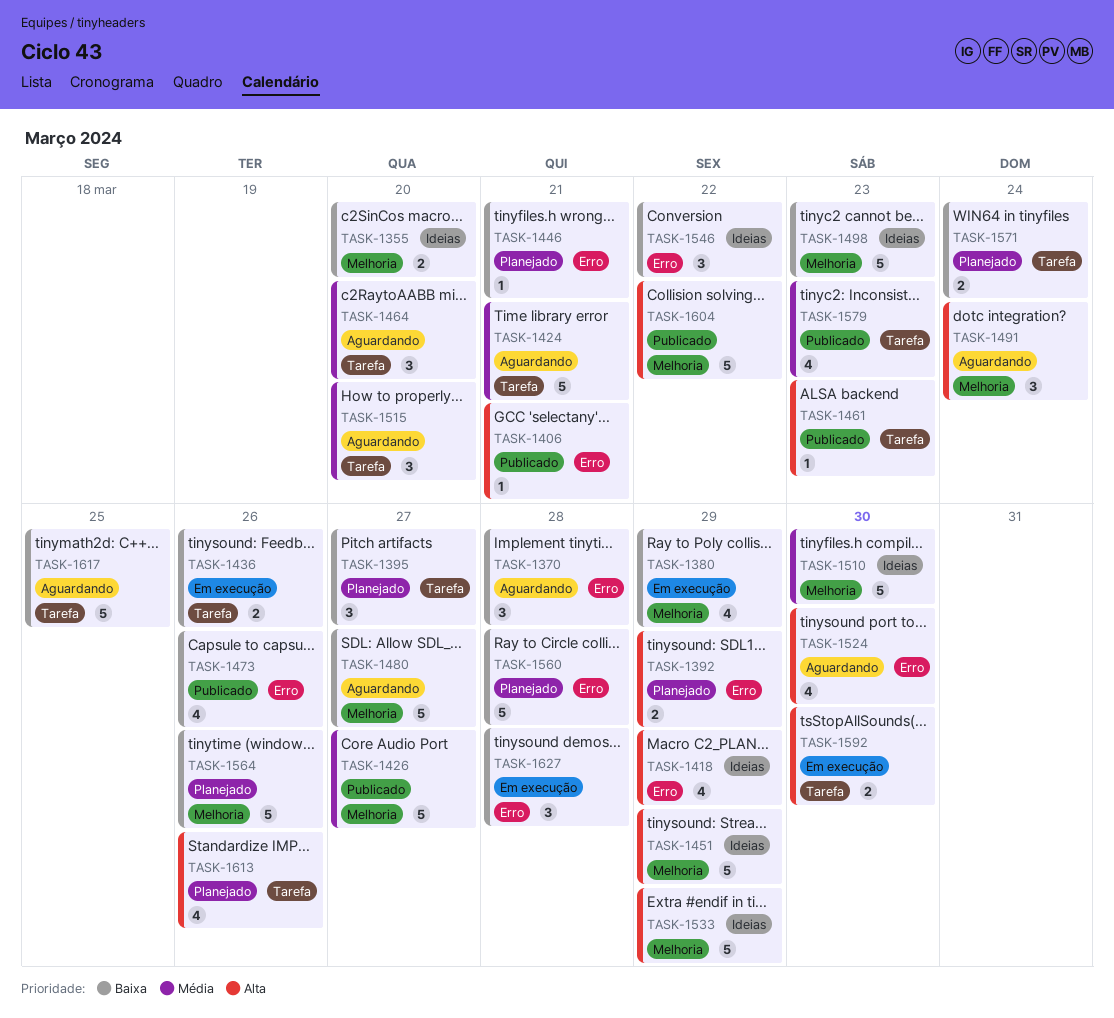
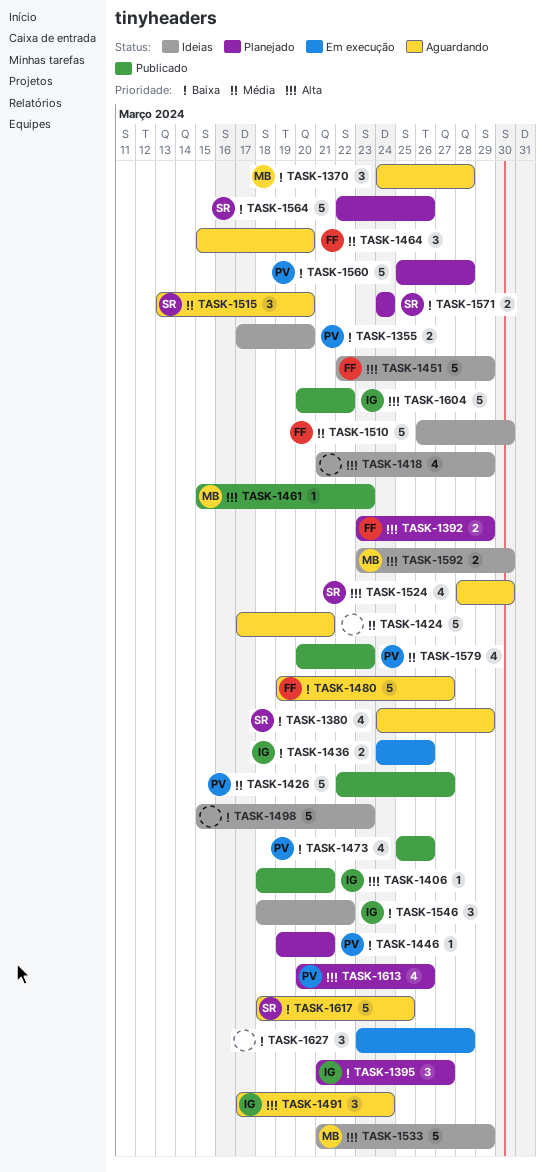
TASK-1380, status: Em execução -> Aguardando
TASK-1592, status: Em execução -> Ideias

